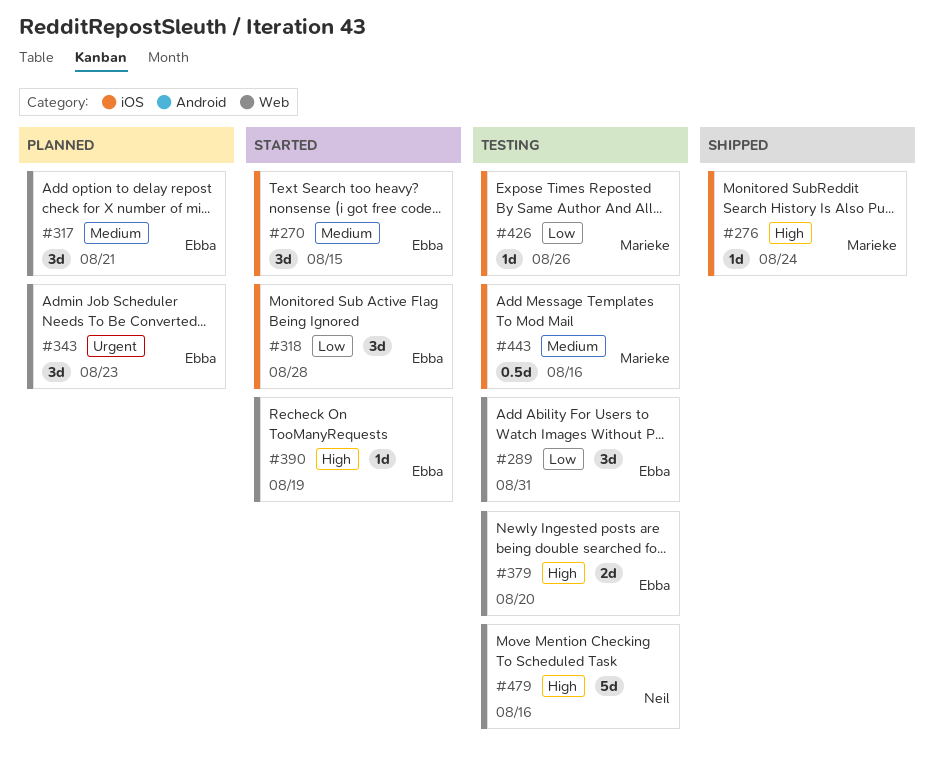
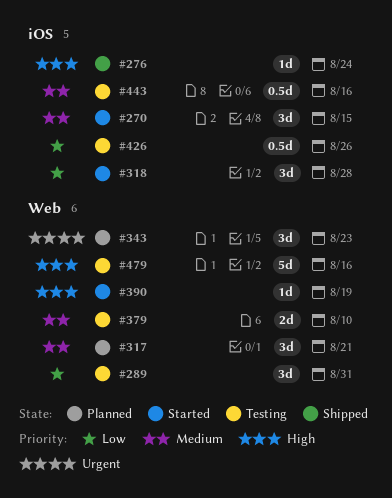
#379, priority: High -> Medium
#379, due: Aug 20 -> Aug 10
#426, estimate: 1d -> 0.5d

